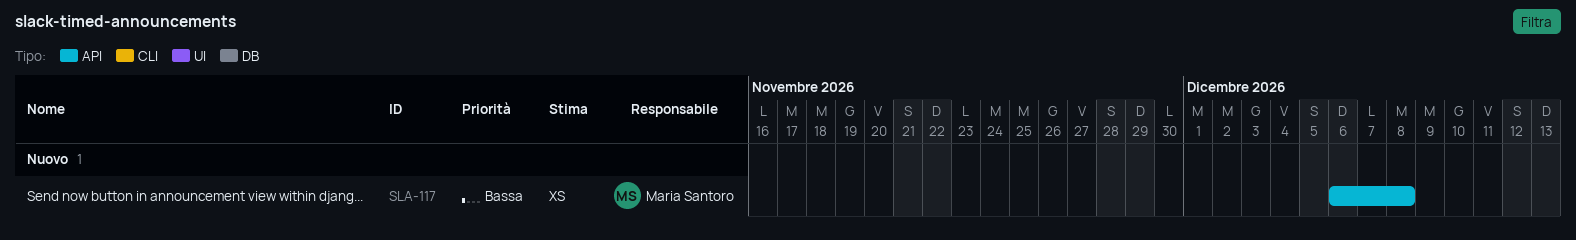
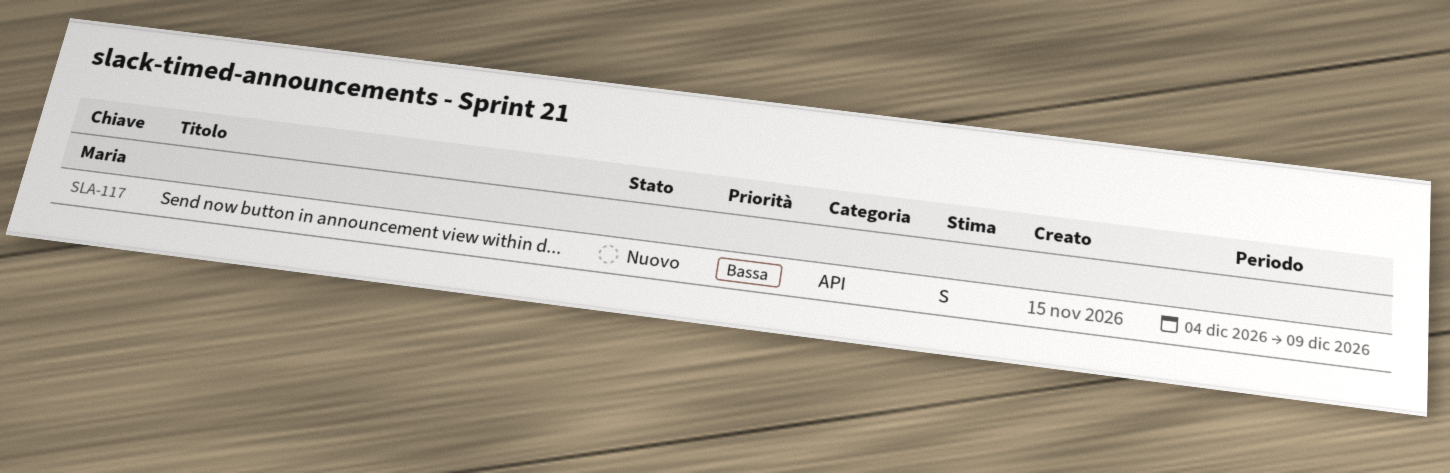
SLA-117, estimate: XS -> S
SLA-117, start: Dec 6 -> Dec 4
SLA-117, due: Dec 8 -> Dec 9

